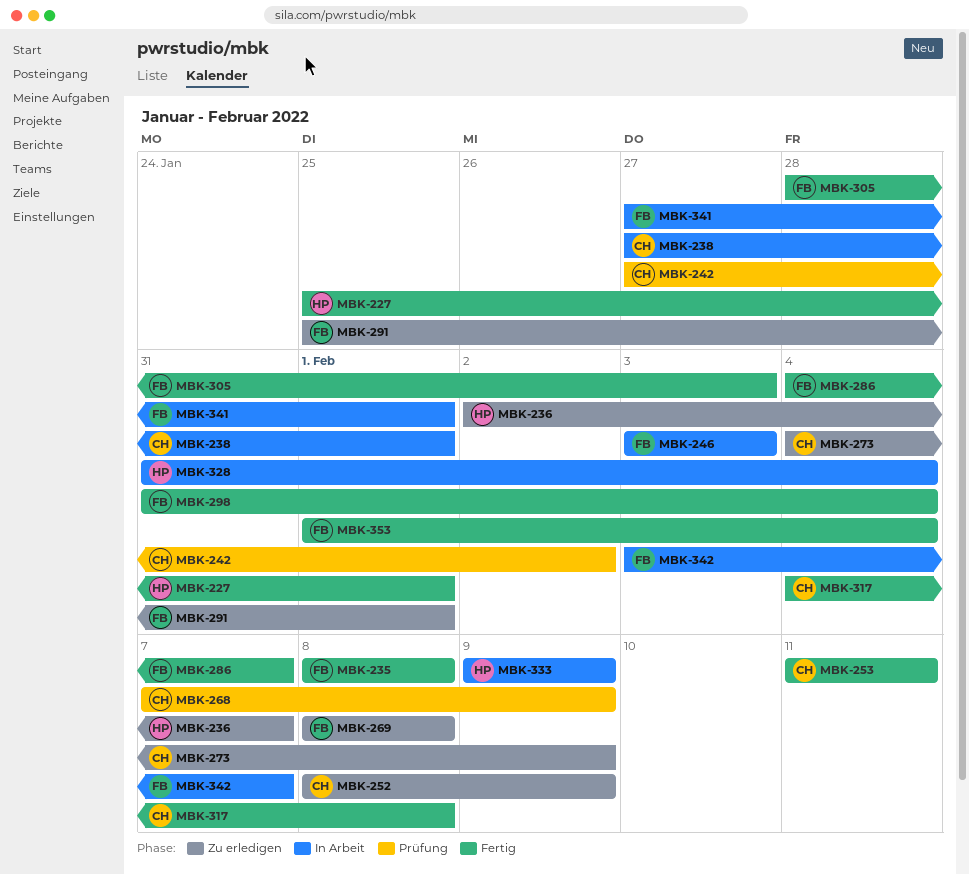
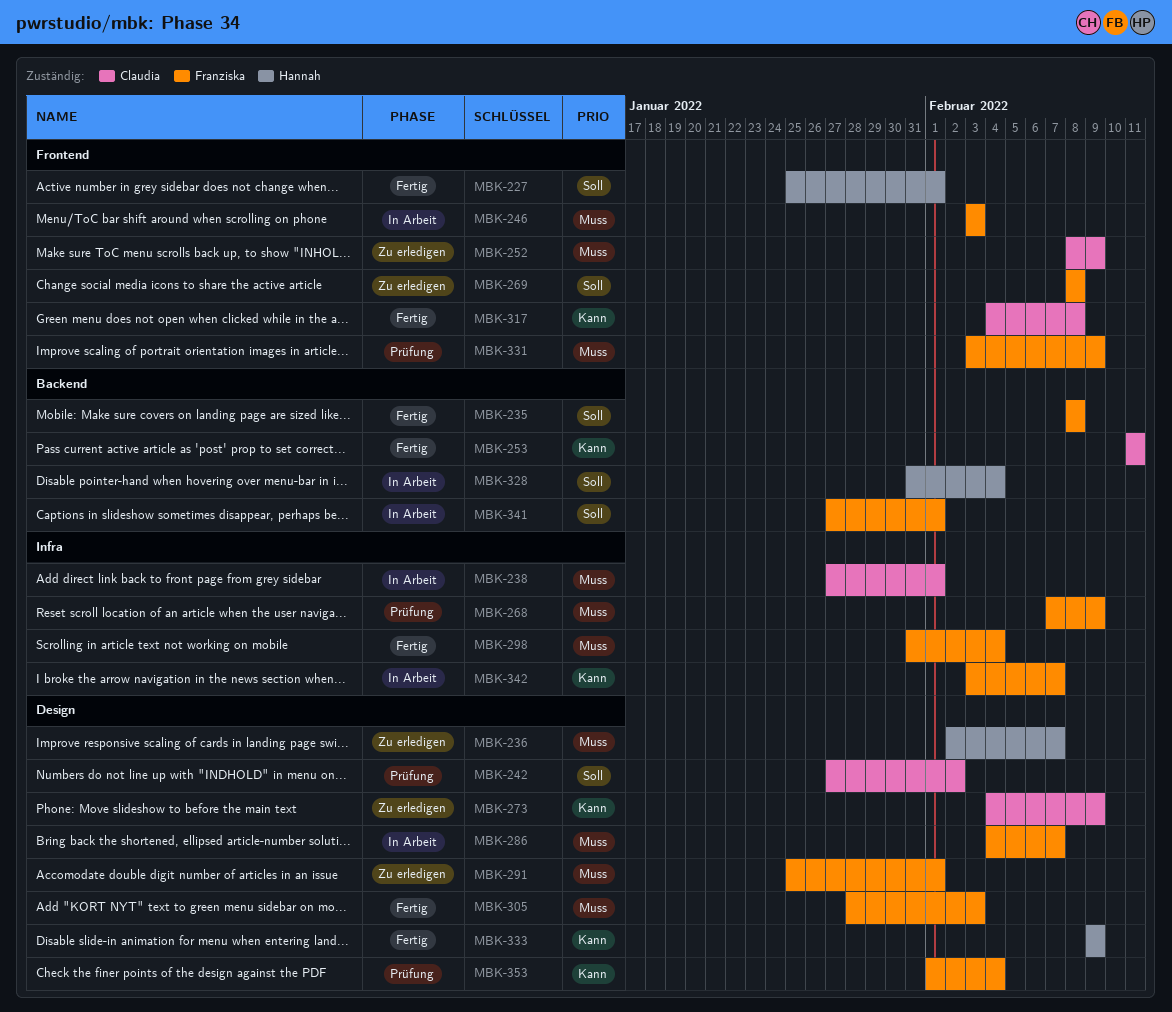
MBK-268, owner: Claudia -> Franziska
MBK-286, status: Fertig -> In Arbeit
MBK-331: none -> present
MBK-333, status: In Arbeit -> Fertig
MBK-353, status: Fertig -> Prüfung

